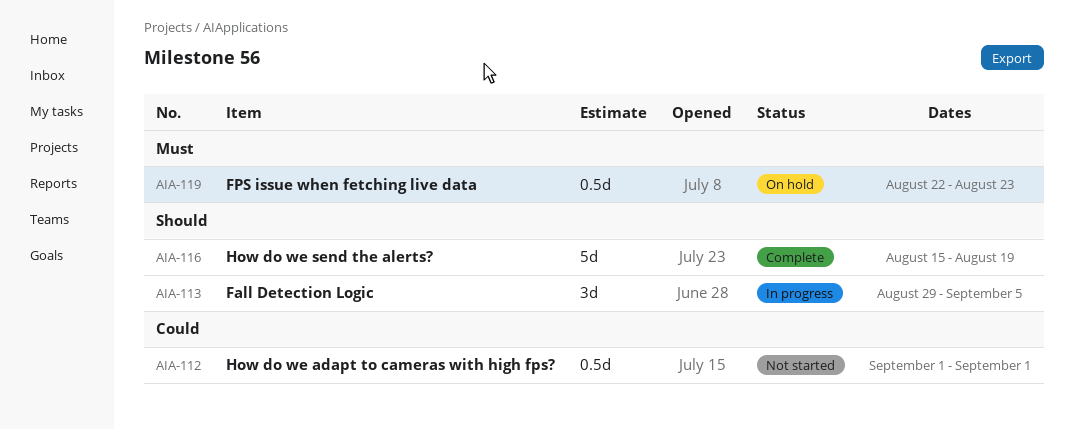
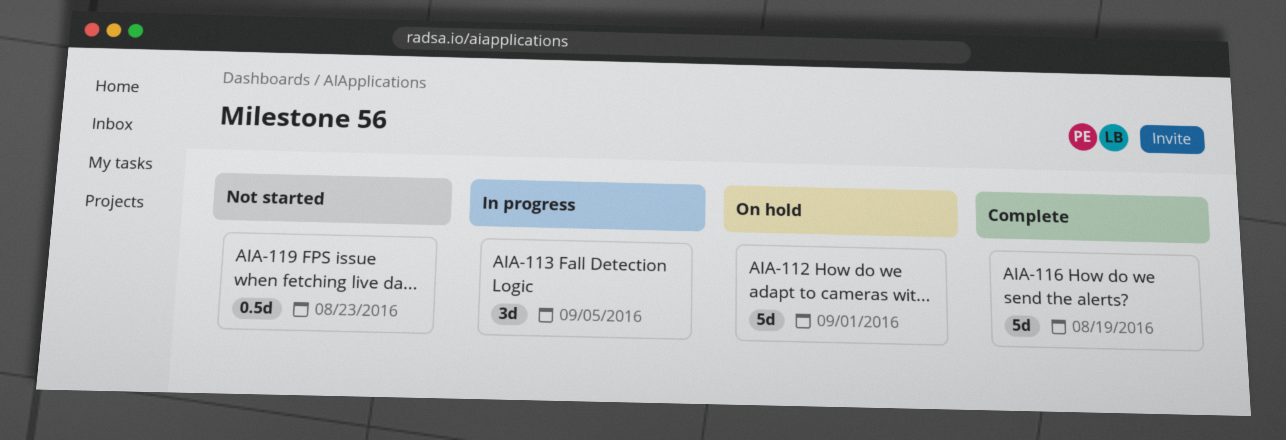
AIA-112, status: Not started -> On hold
AIA-112, estimate: 0.5d -> 5d
AIA-119, status: On hold -> Not started

